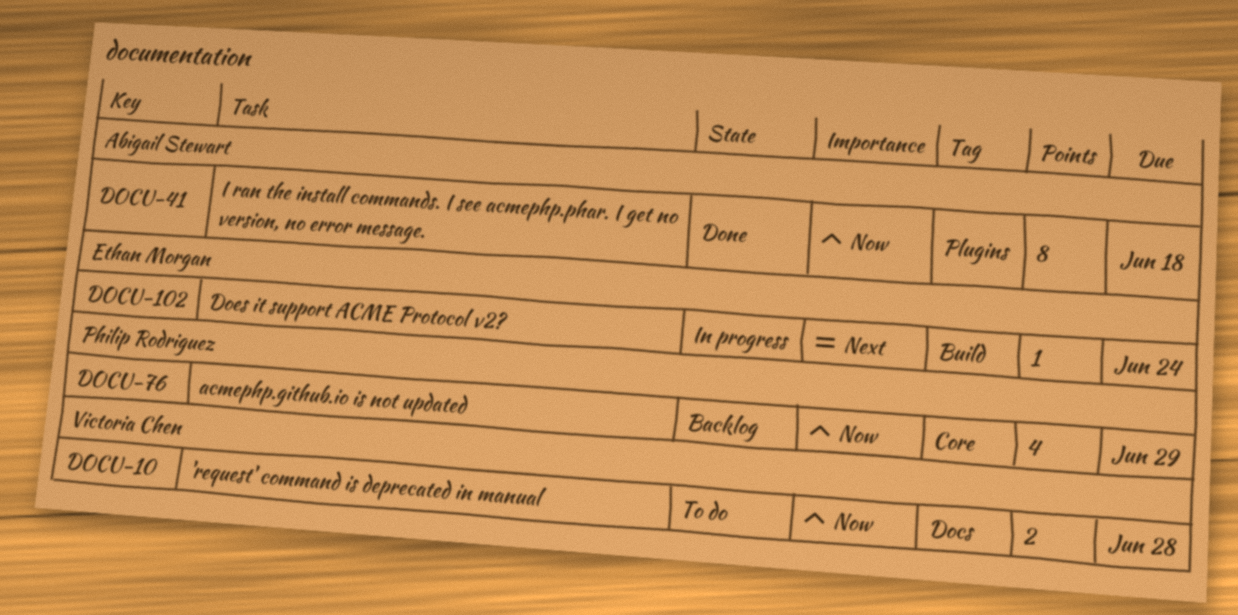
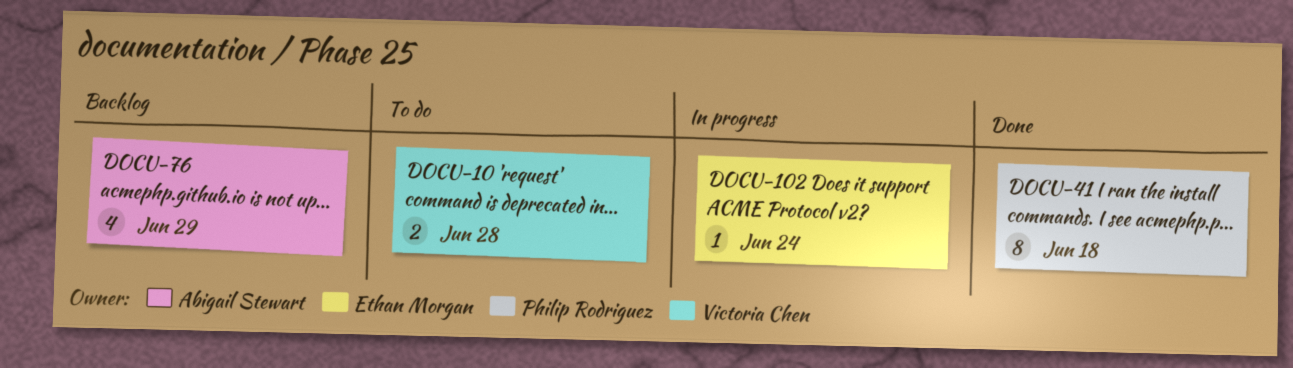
DOCU-41, owner: Abigail Stewart -> Philip Rodriguez
DOCU-76, owner: Philip Rodriguez -> Abigail Stewart

